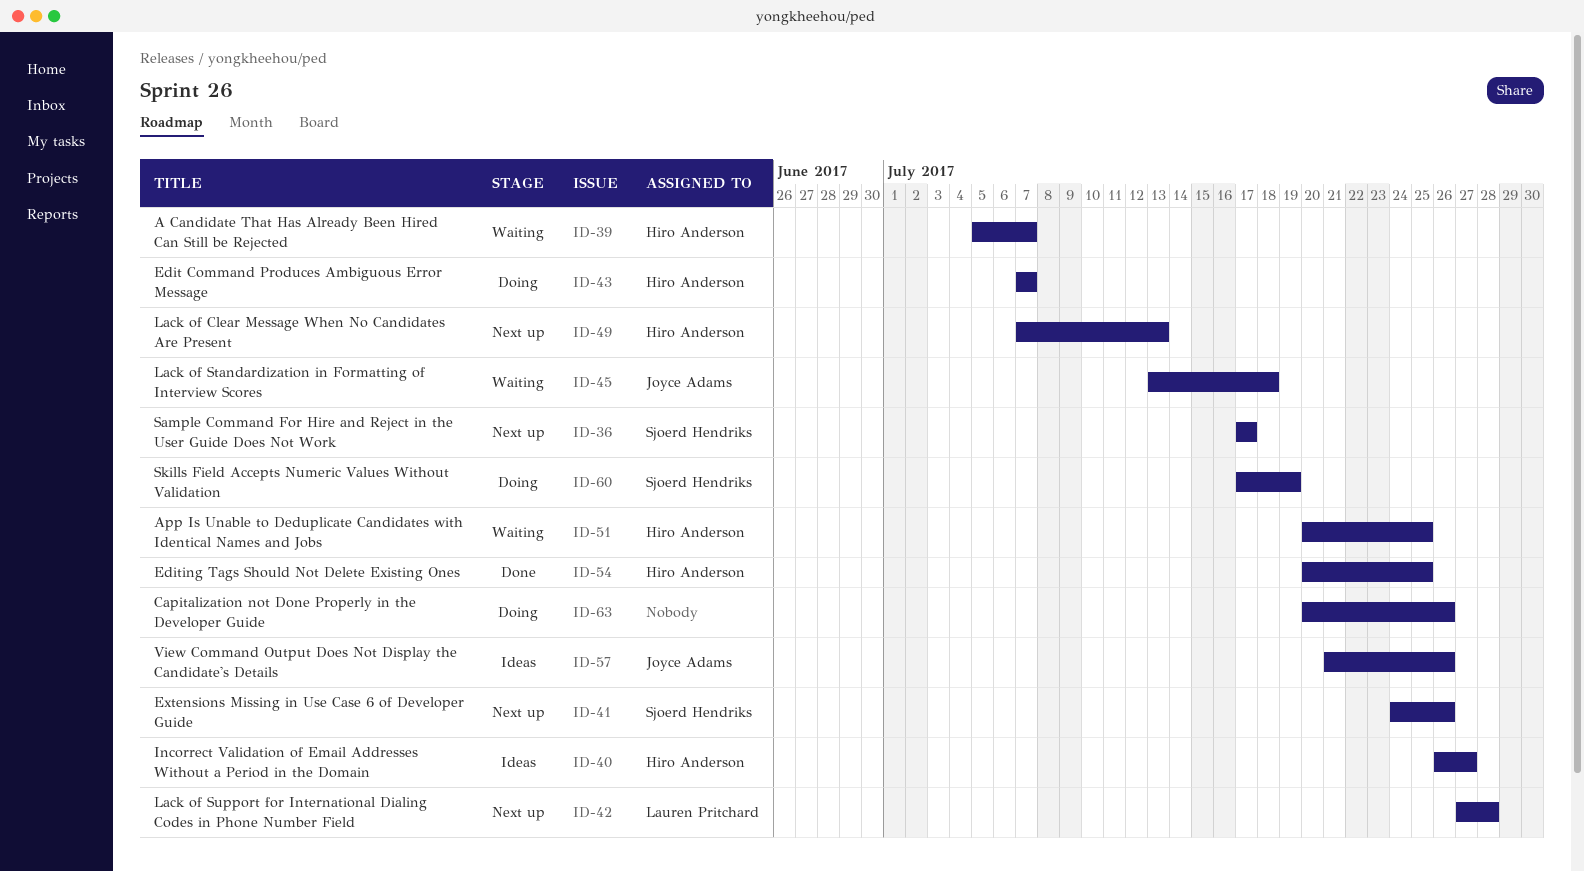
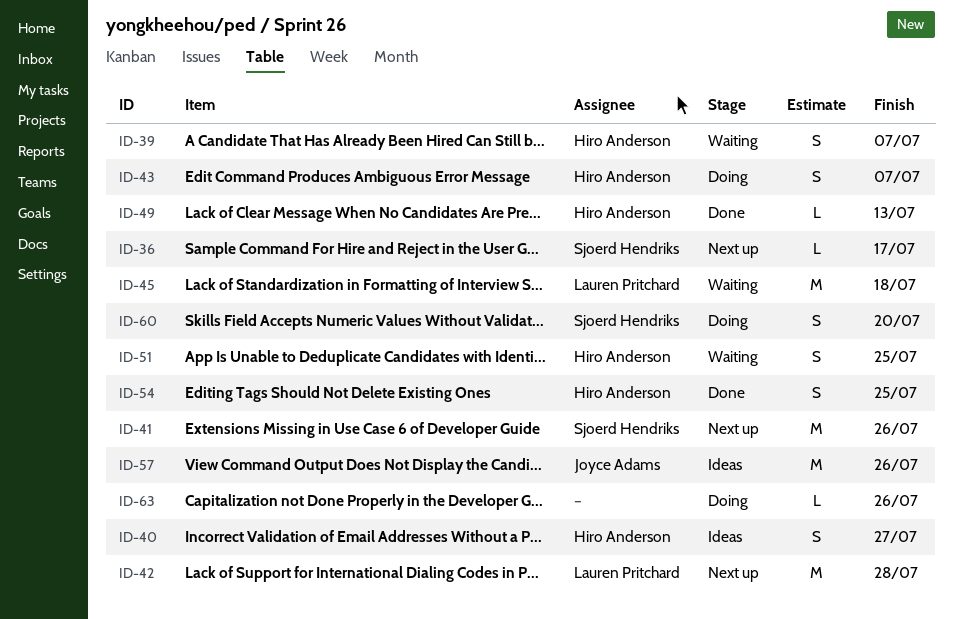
ID-45, owner: Joyce Adams -> Lauren Pritchard
ID-49, status: Next up -> Done
ID-60, due: Jul 19 -> Jul 20

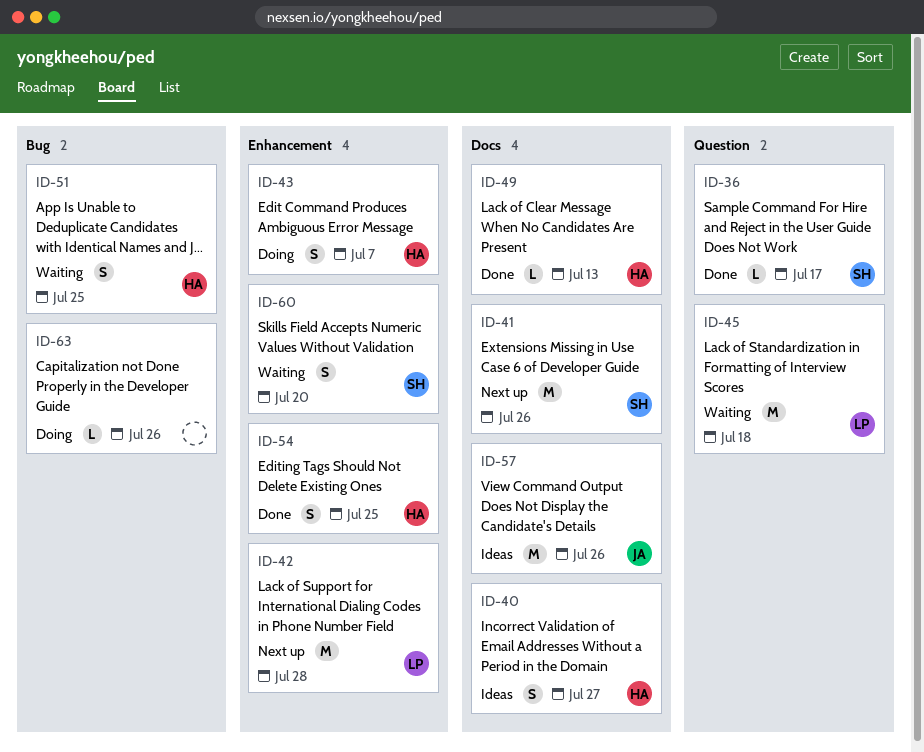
ID-36, status: Next up -> Done
ID-39: present -> none
ID-60, status: Doing -> Waiting

